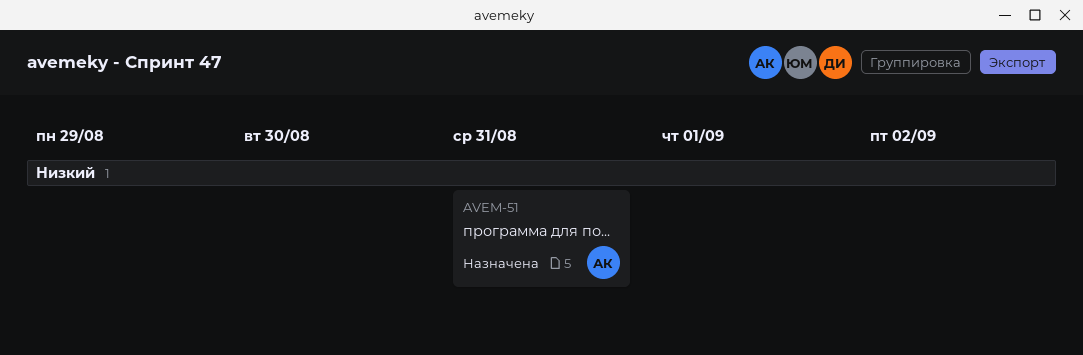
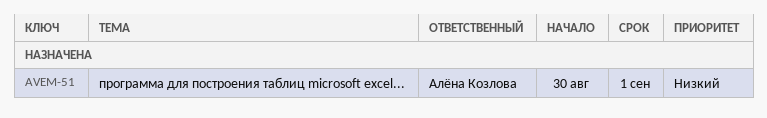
AVEM-51, due: Aug 31 -> Sep 1

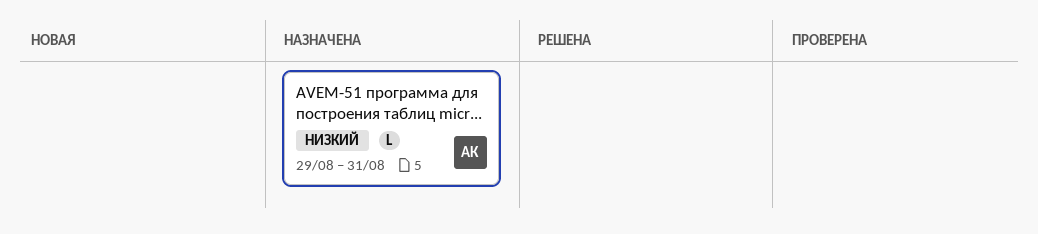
AVEM-51, start: Aug 30 -> Aug 29
AVEM-51, due: Sep 1 -> Aug 31

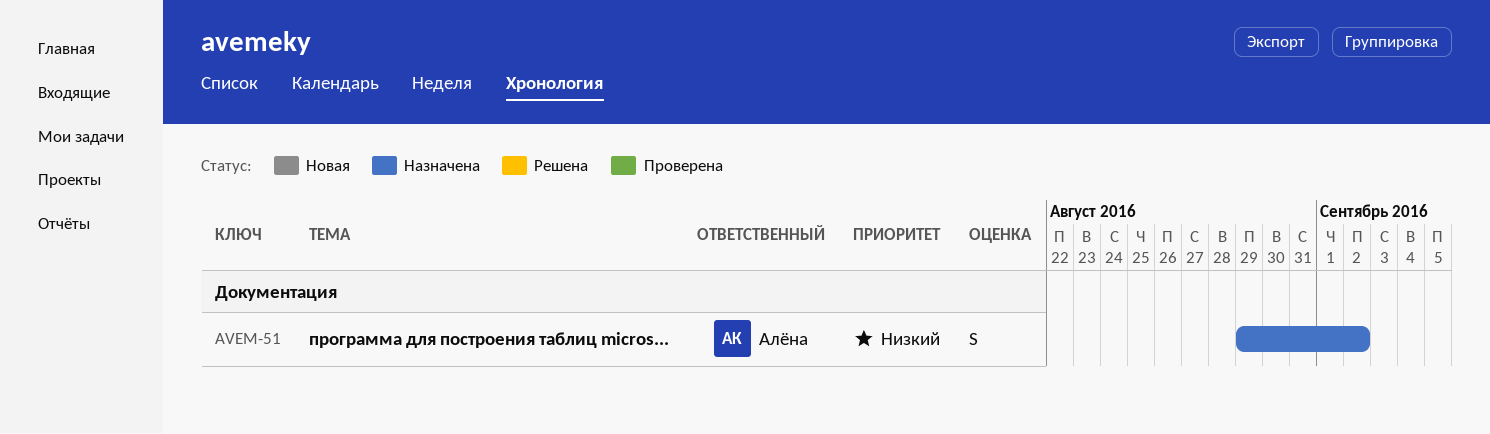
AVEM-51, estimate: L -> S
AVEM-51, due: Aug 31 -> Sep 2

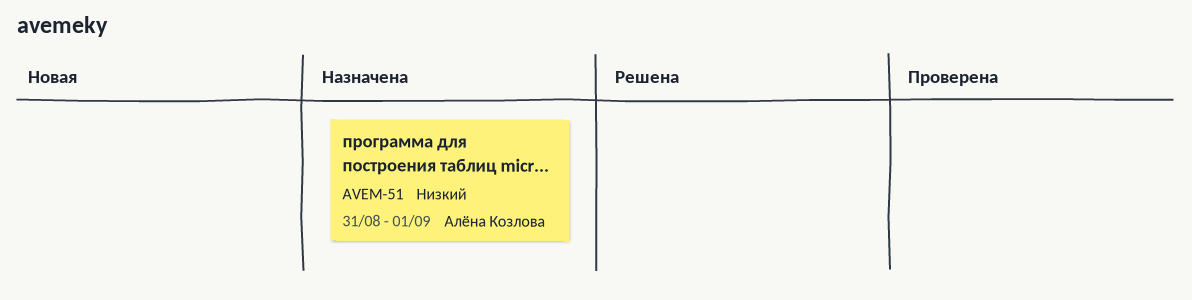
AVEM-51, start: Aug 29 -> Aug 31
AVEM-51, due: Sep 2 -> Sep 1

